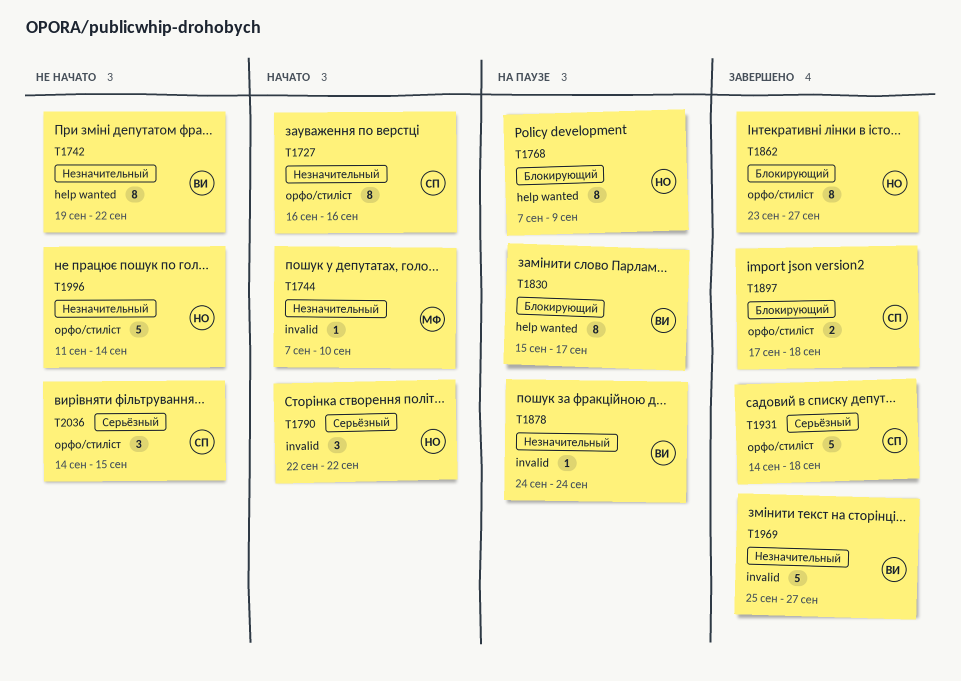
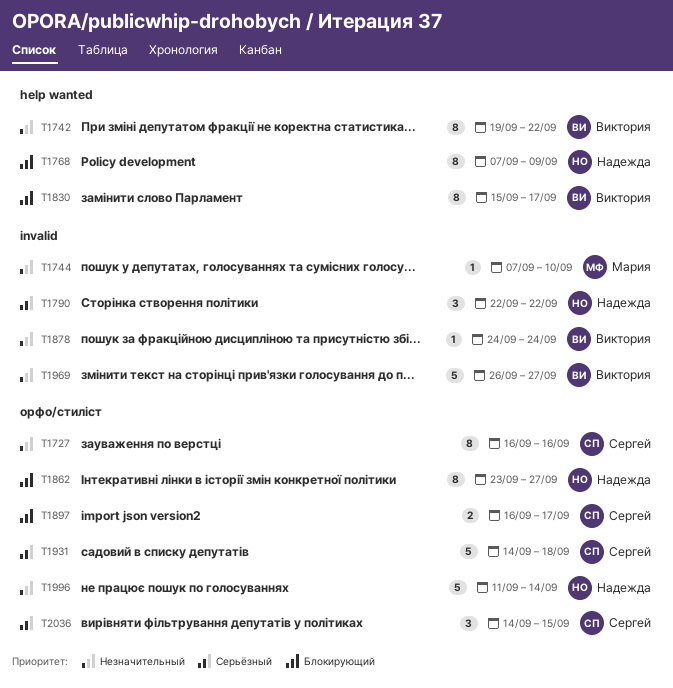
T1897, start: Sep 17 -> Sep 16
T1897, due: Sep 18 -> Sep 17
T1969, start: Sep 25 -> Sep 26

